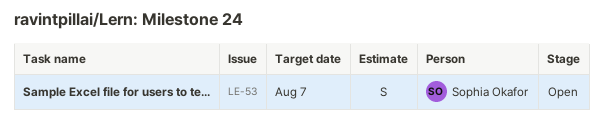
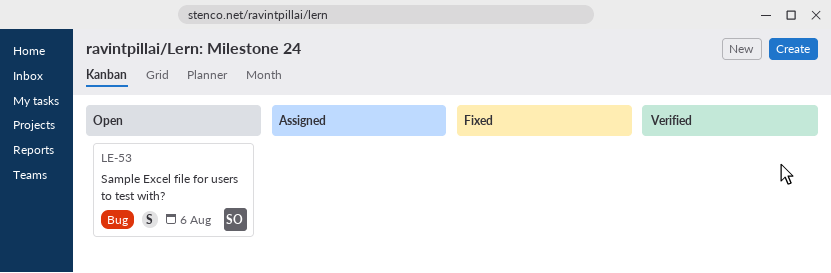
LE-53, due: Aug 7 -> Aug 6

